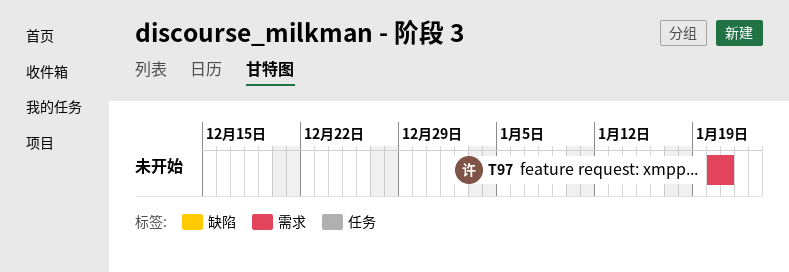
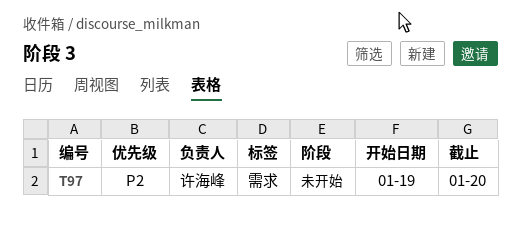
T97, start: Jan 20 -> Jan 19
T97, due: Jan 21 -> Jan 20

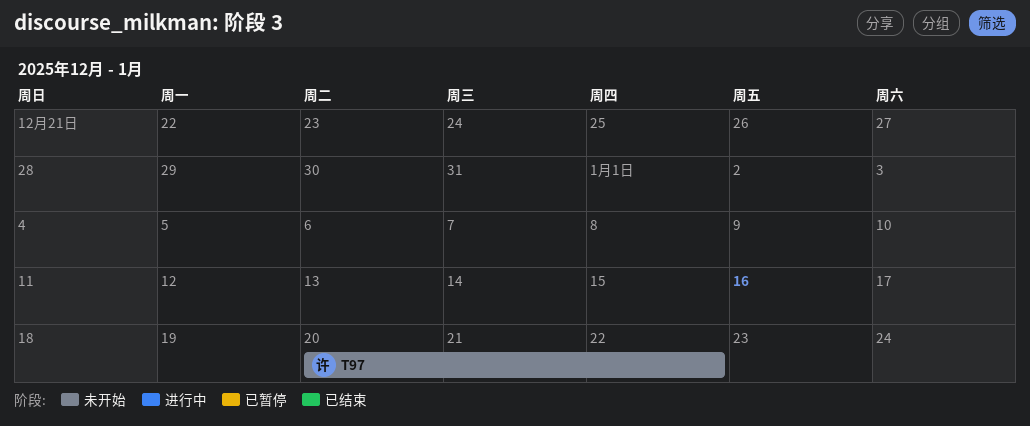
T97, start: Jan 19 -> Jan 20
T97, due: Jan 20 -> Jan 22

